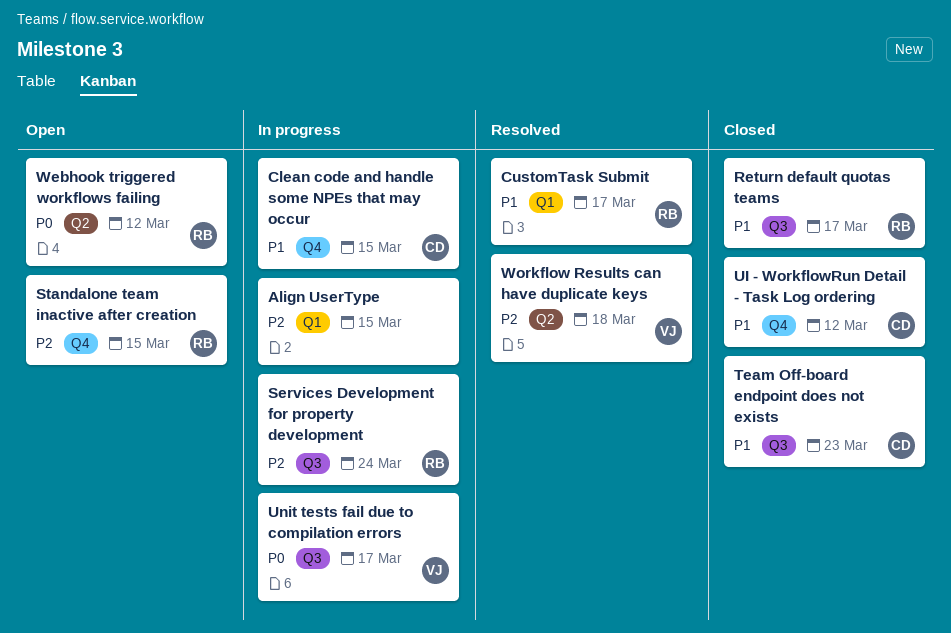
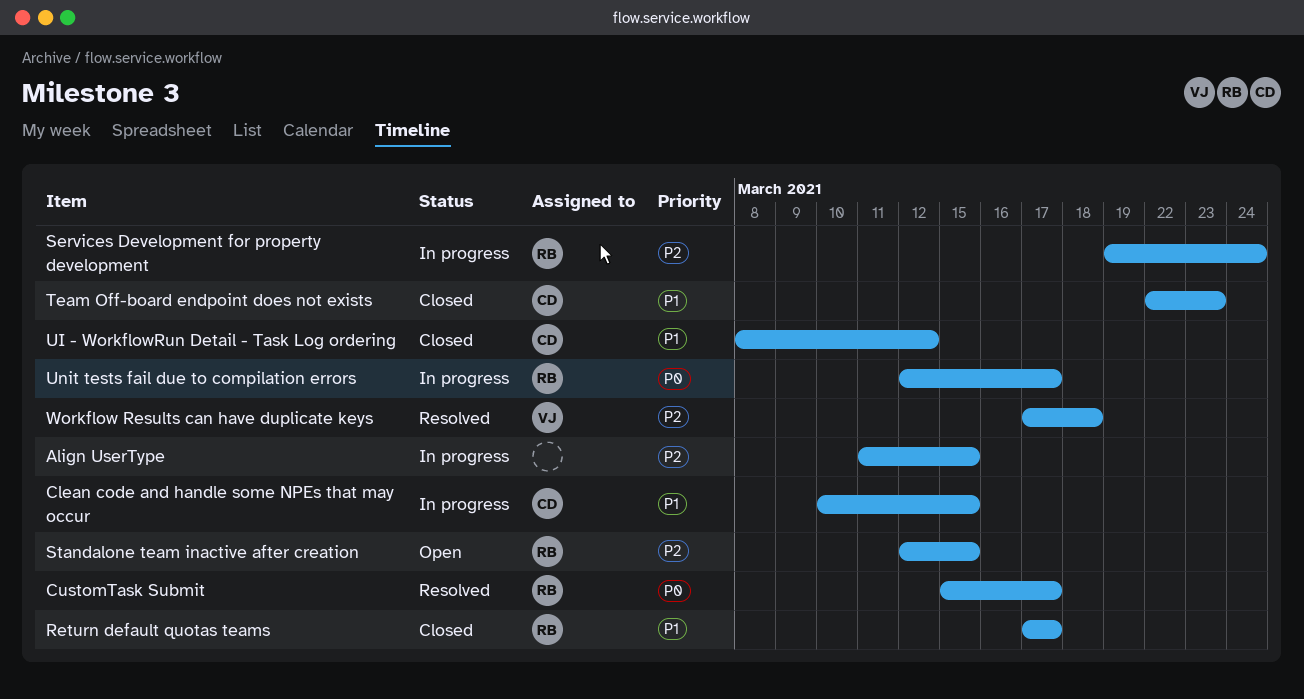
CustomTask Submit, priority: P1 -> P0
Unit tests fail due to compilation errors, owner: VJ -> RB
Webhook triggered workflows failing: present -> none

